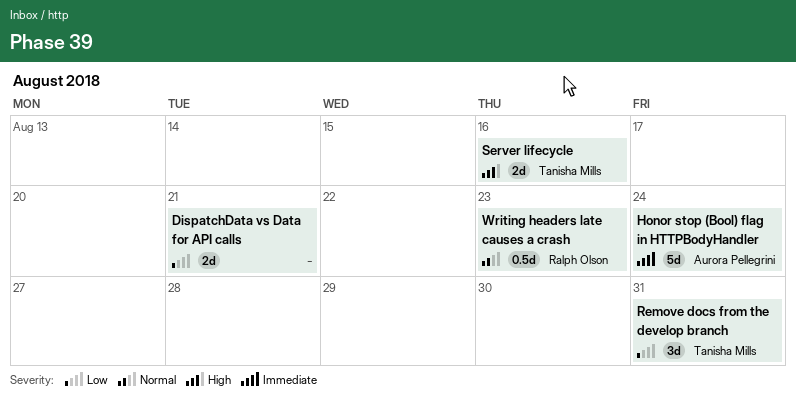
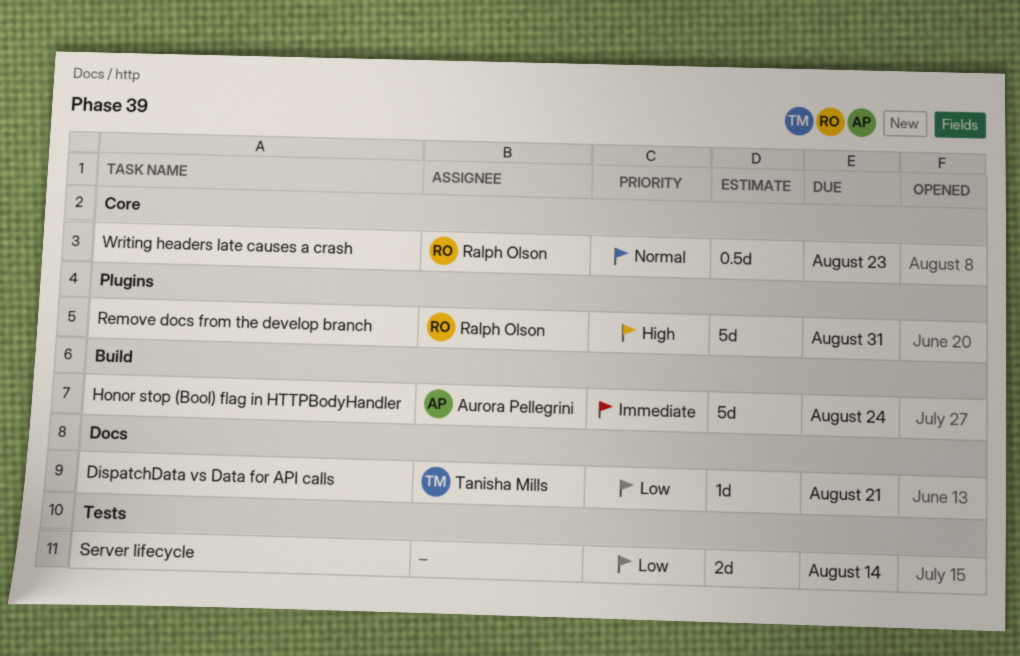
DispatchData vs Data for API calls, owner: none -> Tanisha Mills
DispatchData vs Data for API calls, estimate: 2d -> 1d
Remove docs from the develop branch, owner: Tanisha Mills -> Ralph Olson
Remove docs from the develop branch, priority: Low -> High
Remove docs from the develop branch, estimate: 3d -> 5d
Server lifecycle, owner: Tanisha Mills -> none
Server lifecycle, priority: High -> Low
Server lifecycle, due: Aug 16 -> Aug 14

